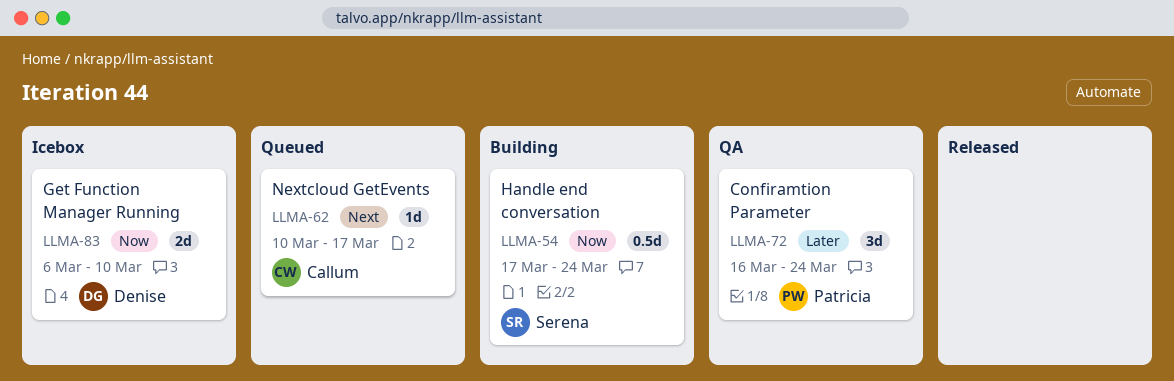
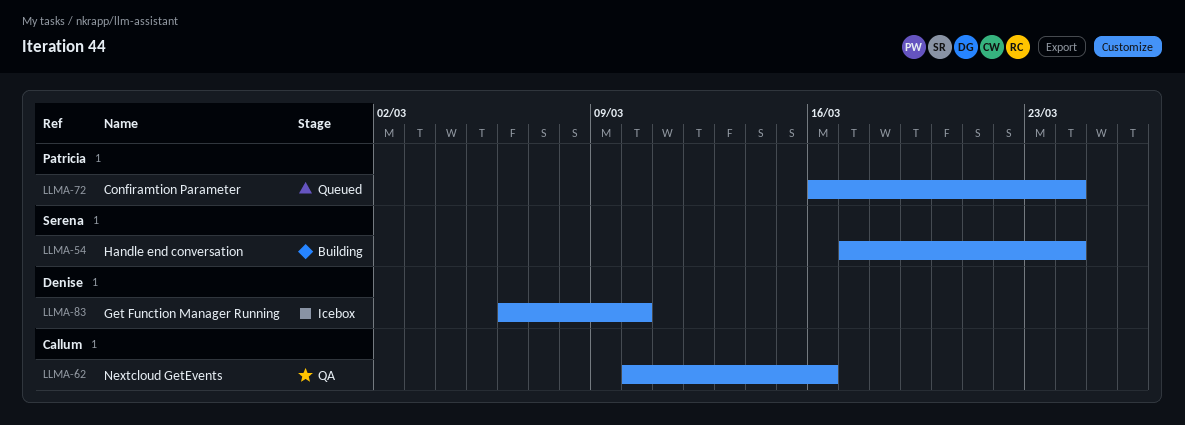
LLMA-62, status: Queued -> QA
LLMA-62, due: Mar 17 -> Mar 16
LLMA-72, status: QA -> Queued

